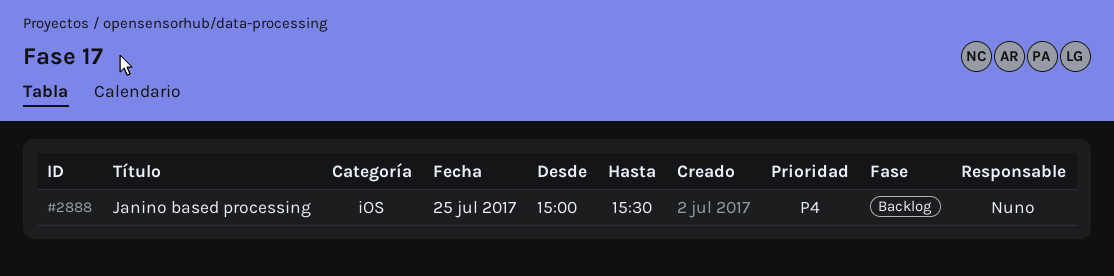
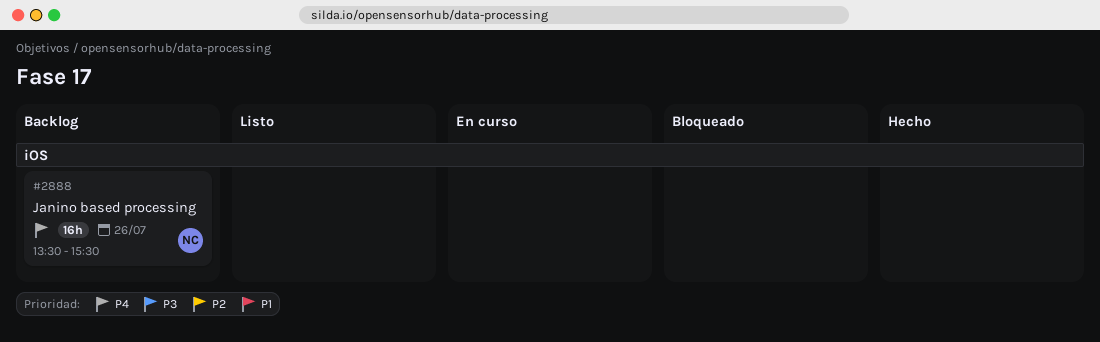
#2888, day: Jul 25 -> Jul 26
#2888, begins: 15:00 -> 13:30

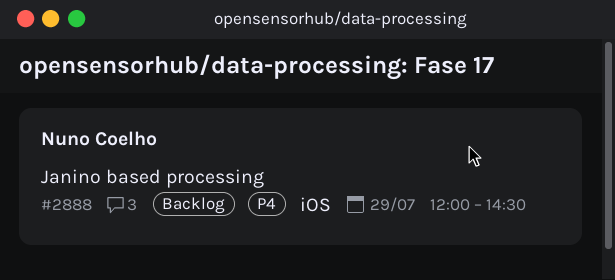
#2888, day: Jul 26 -> Jul 29
#2888, begins: 13:30 -> 12:00
#2888, ends: 15:30 -> 14:30

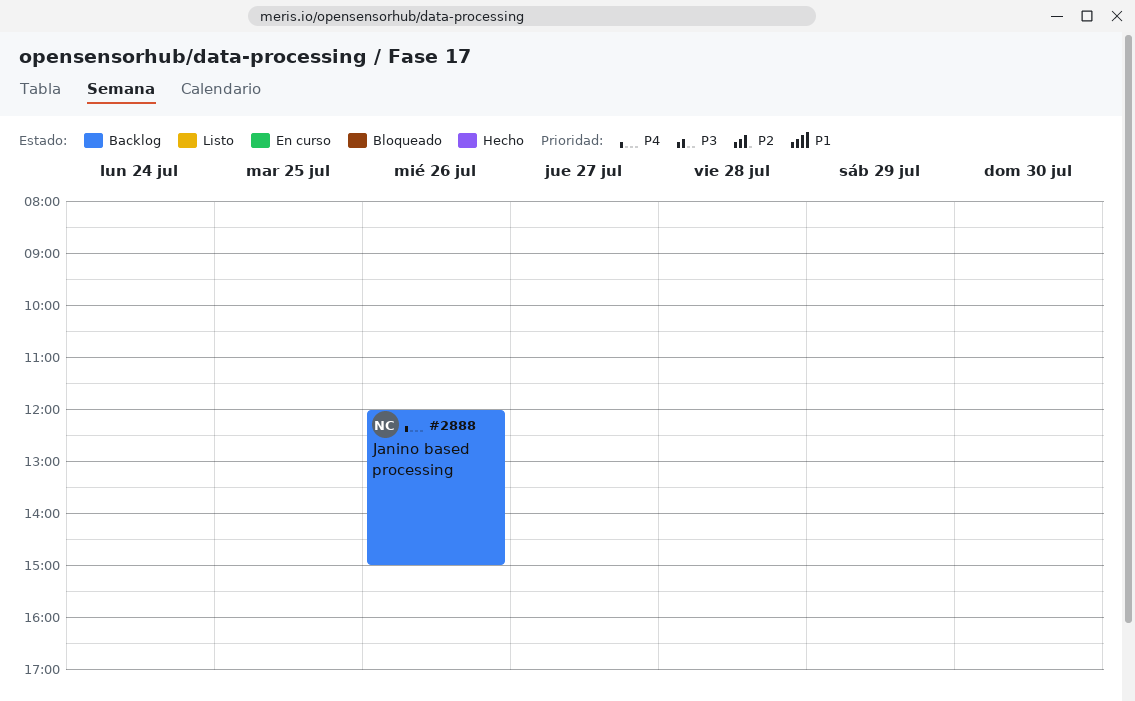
#2888, day: Jul 29 -> Jul 26
#2888, ends: 14:30 -> 15:00

